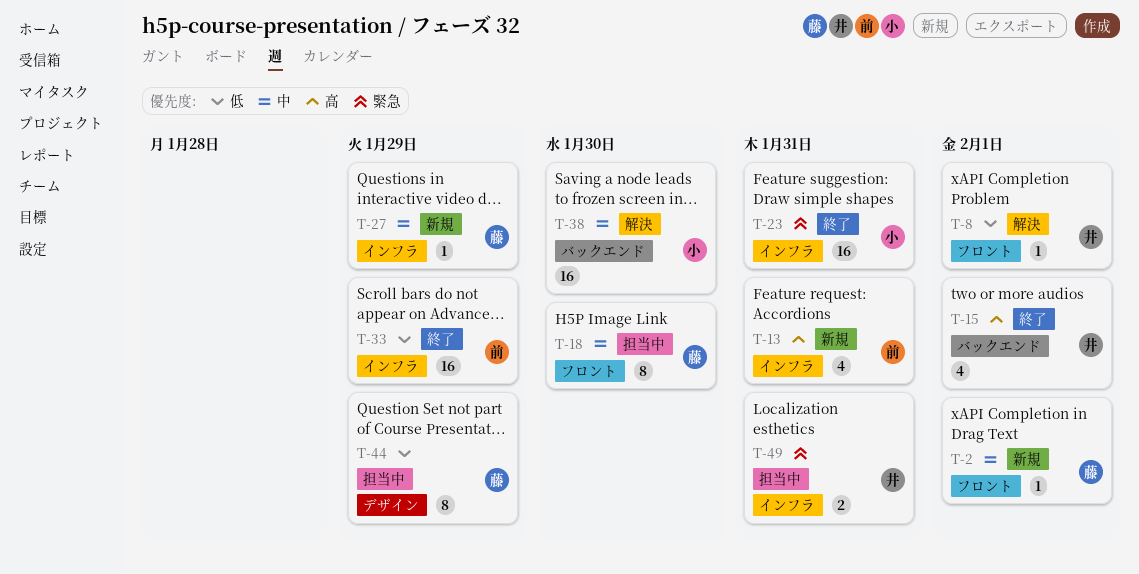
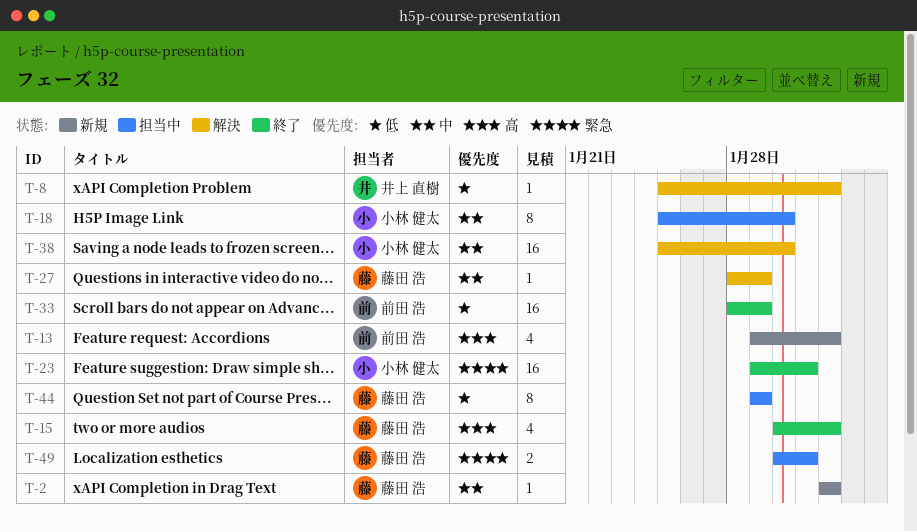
T-13, due: Jan 31 -> Feb 1
T-15, owner: 井上 直樹 -> 藤田 浩
T-18, owner: 藤田 浩 -> 小林 健太
T-27, status: 新規 -> 解決
T-49, owner: 井上 直樹 -> 藤田 浩

